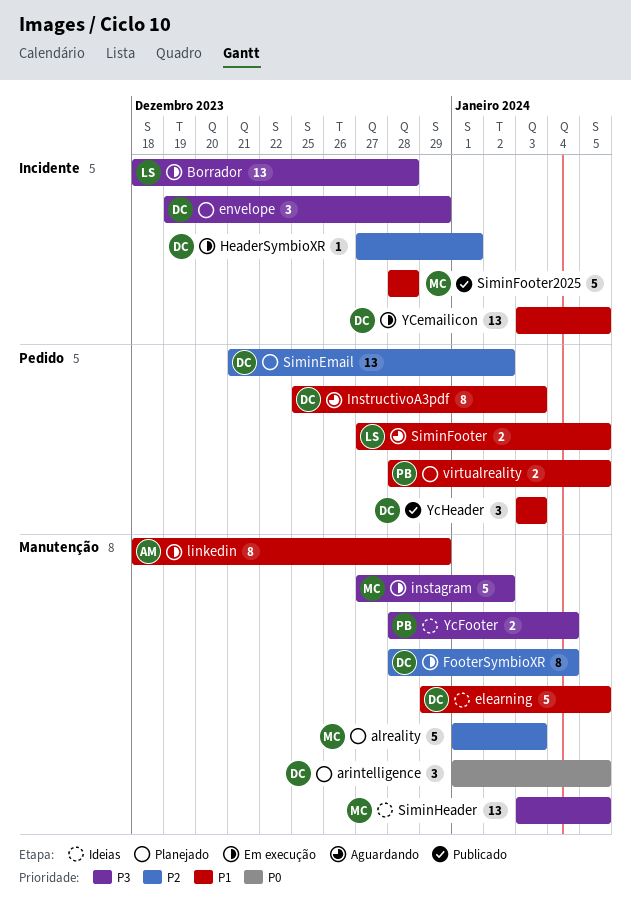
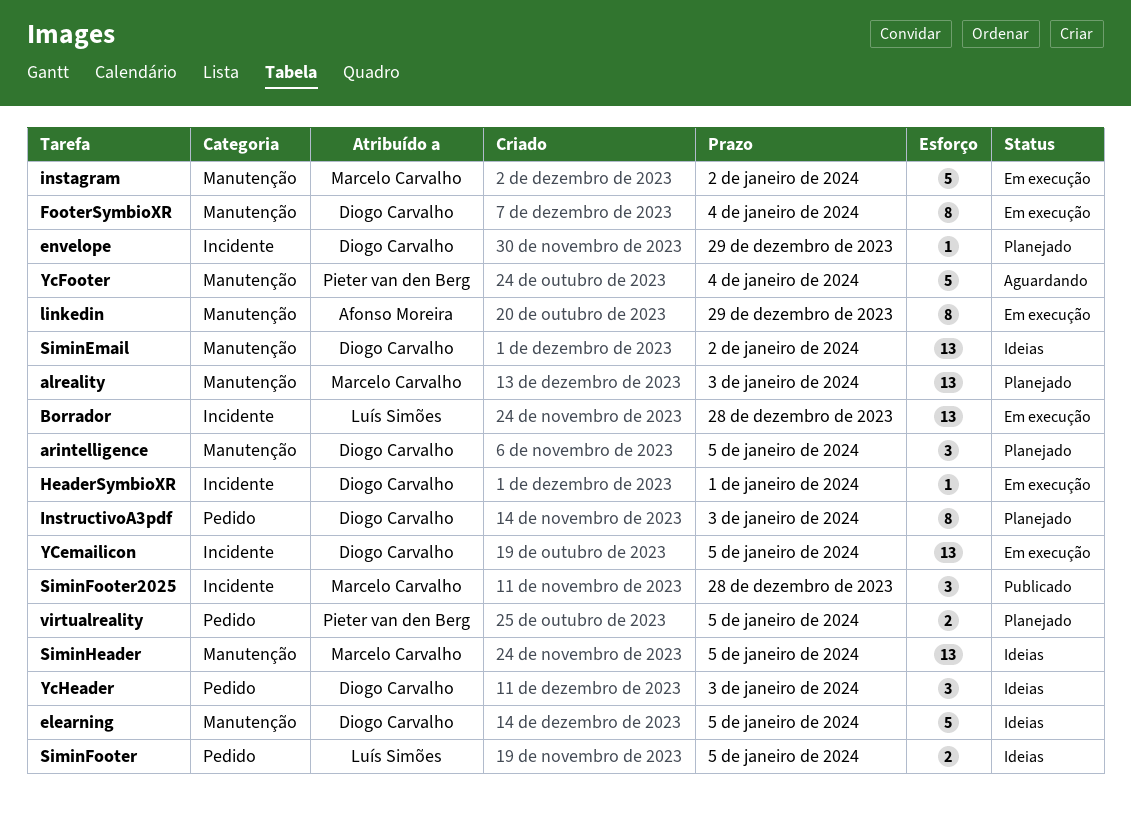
alreality, estimate: 5 -> 13
envelope, estimate: 3 -> 1
InstructivoA3pdf, status: Aguardando -> Planejado
SiminEmail, status: Planejado -> Ideias
SiminEmail, label: Pedido -> Manutenção
SiminFooter, status: Aguardando -> Ideias
SiminFooter2025, estimate: 5 -> 3
YcFooter, status: Ideias -> Aguardando
YcFooter, estimate: 2 -> 5
YcHeader, status: Publicado -> Ideias

